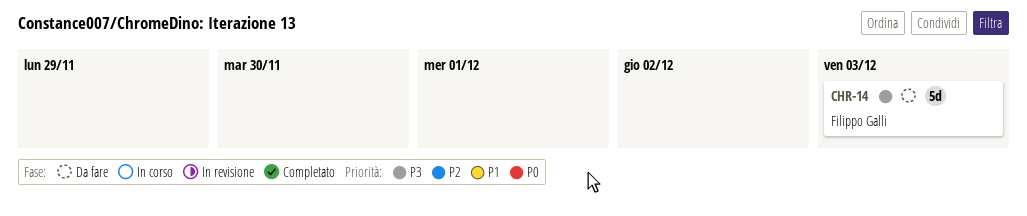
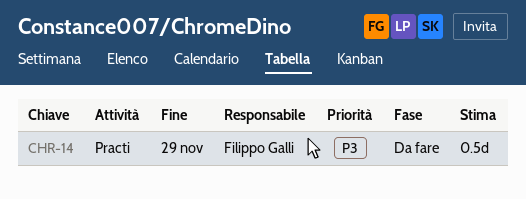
CHR-14, estimate: 5d -> 0.5d
CHR-14, due: Dec 3 -> Nov 29

